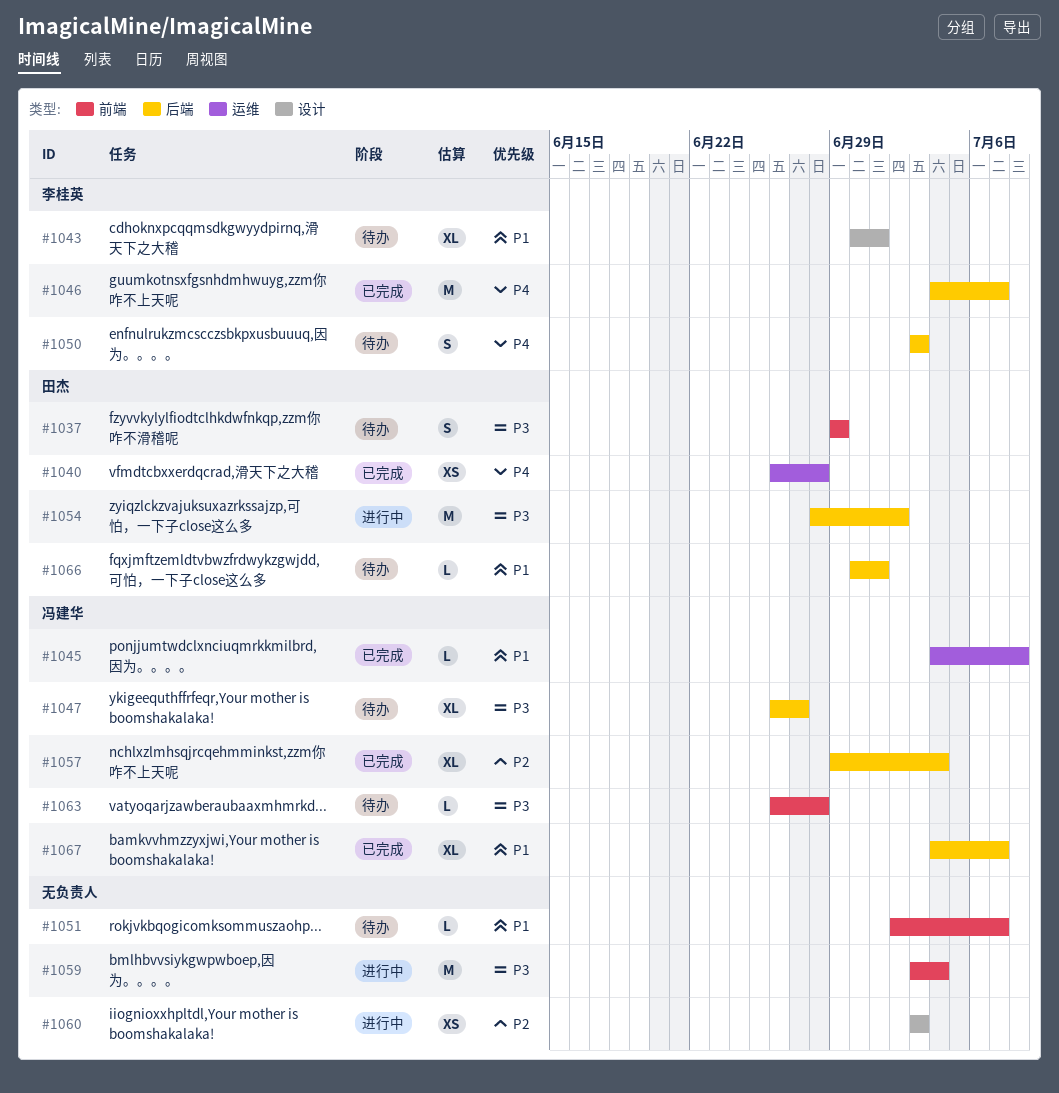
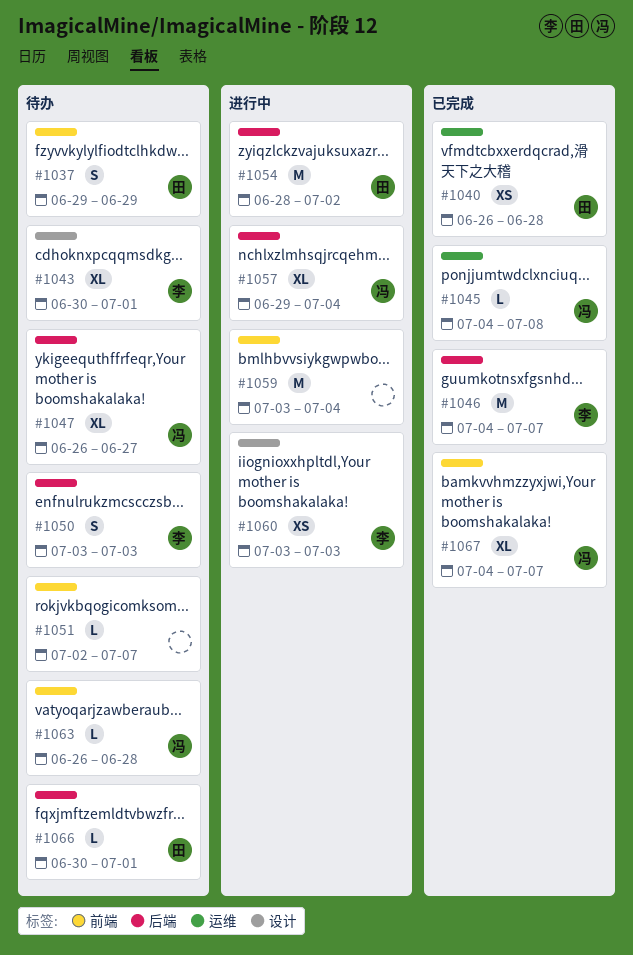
#1057, status: 已完成 -> 进行中
#1060, owner: none -> 李桂英
#1067, label: 后端 -> 前端

